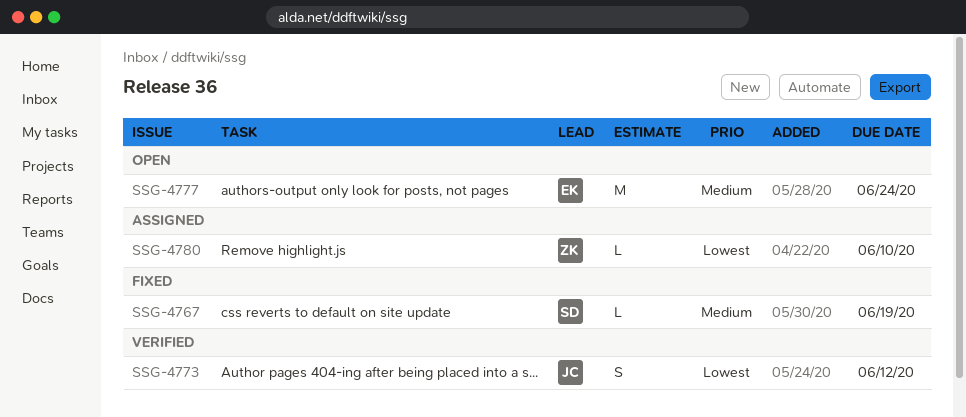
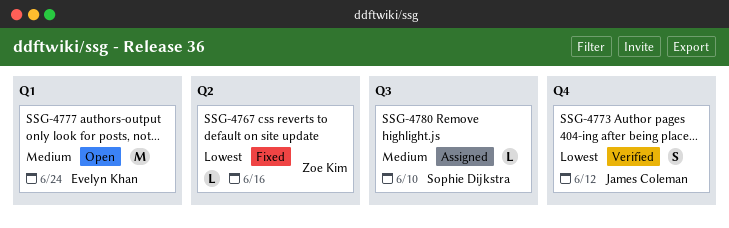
SSG-4767, owner: Sophie Dijkstra -> Zoe Kim
SSG-4767, priority: Medium -> Lowest
SSG-4767, due: Jun 19 -> Jun 16
SSG-4780, owner: Zoe Kim -> Sophie Dijkstra
SSG-4780, priority: Lowest -> Medium

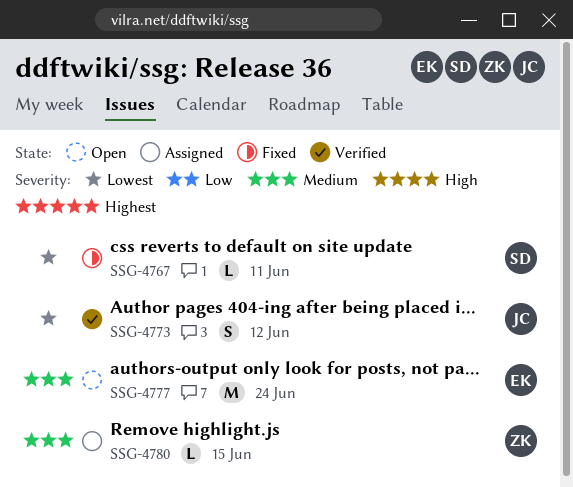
SSG-4767, owner: Zoe Kim -> Sophie Dijkstra
SSG-4767, due: Jun 16 -> Jun 11
SSG-4780, owner: Sophie Dijkstra -> Zoe Kim
SSG-4780, due: Jun 10 -> Jun 15

